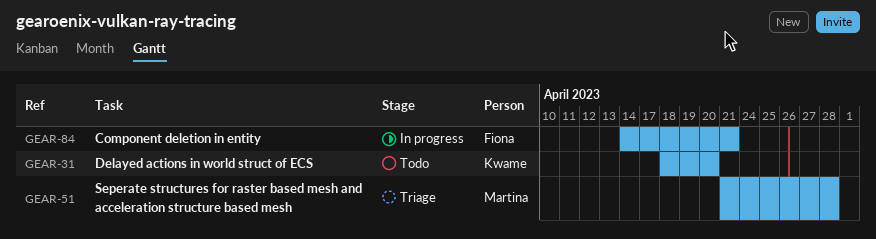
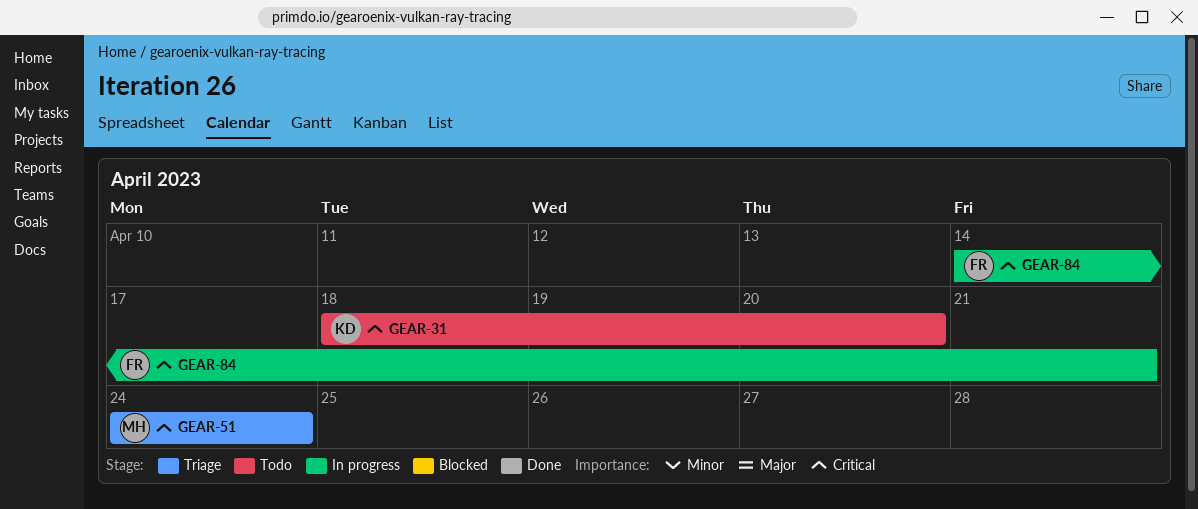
GEAR-51, start: Apr 21 -> Apr 24
GEAR-51, due: Apr 28 -> Apr 24

